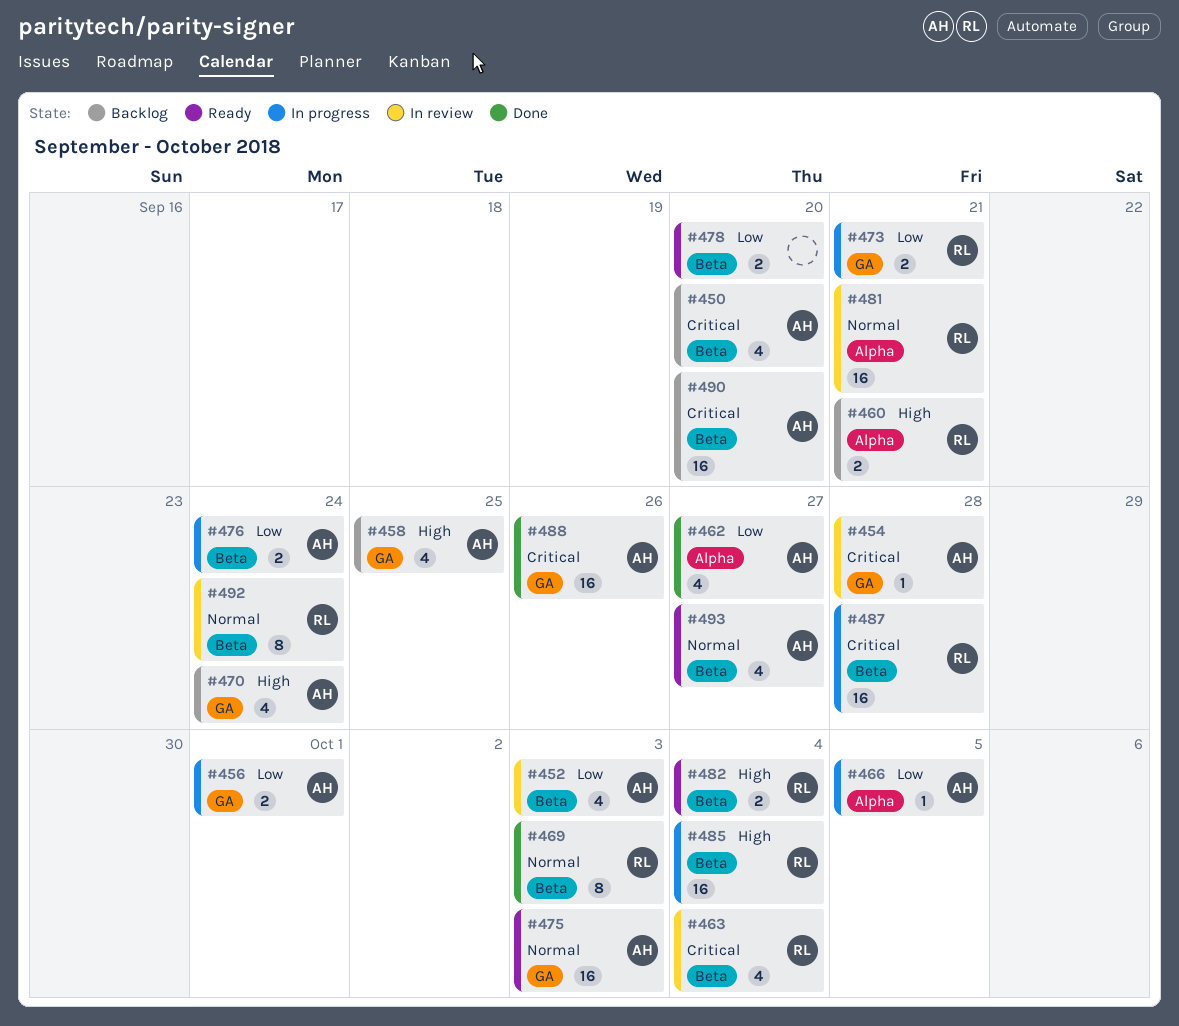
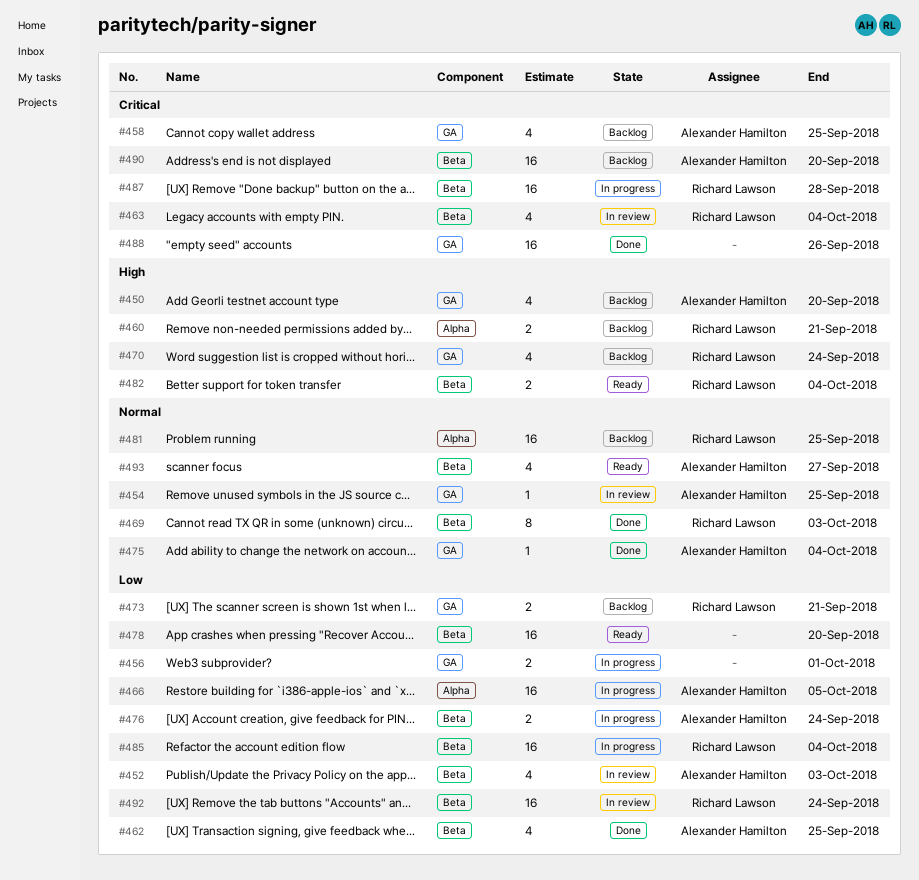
#450, priority: Critical -> High
#450, label: Beta -> GA
#454, priority: Critical -> Normal
#454, due: Sep 28 -> Sep 25
#456, owner: Alexander Hamilton -> none
#458, priority: High -> Critical
#462, label: Alpha -> Beta
#462, due: Sep 27 -> Sep 25
#466, estimate: 1 -> 16
#470, owner: Alexander Hamilton -> Richard Lawson
#473, status: In progress -> Backlog
#475, status: Ready -> Done
#475, estimate: 16 -> 1
#475, due: Oct 3 -> Oct 4
#478, estimate: 2 -> 16
#481, status: In review -> Backlog
#481, due: Sep 21 -> Sep 25
#485, priority: High -> Low
#488, owner: Alexander Hamilton -> none
#492, priority: Normal -> Low
#492, estimate: 8 -> 16

